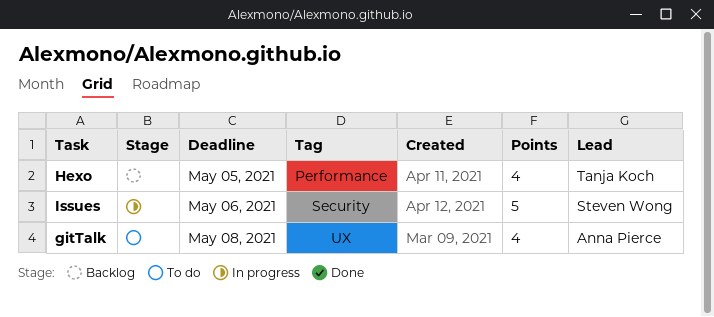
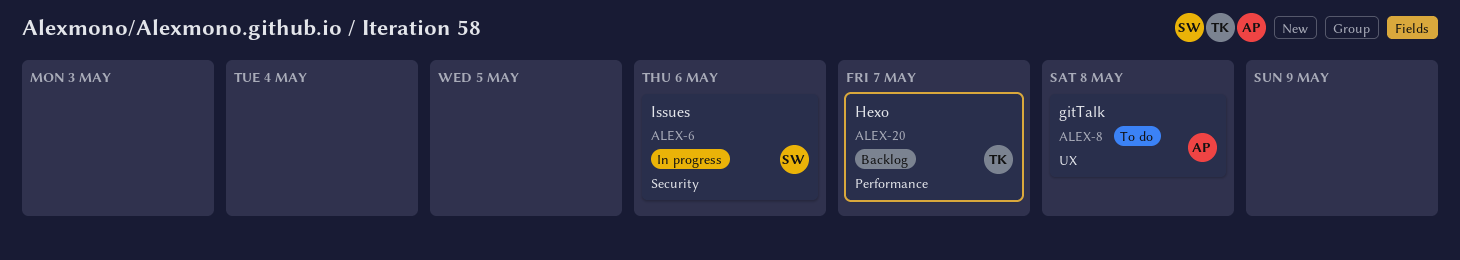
Hexo, due: May 5 -> May 7

